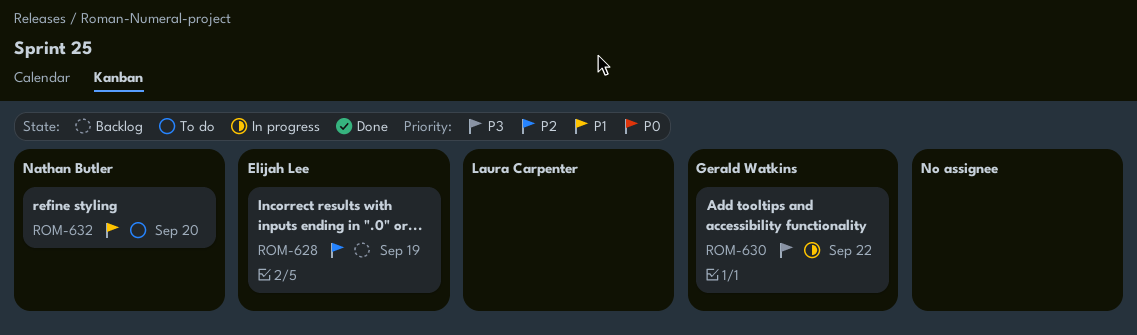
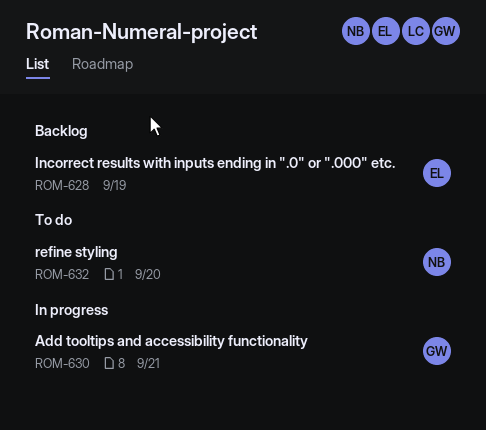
ROM-630, due: Sep 22 -> Sep 21

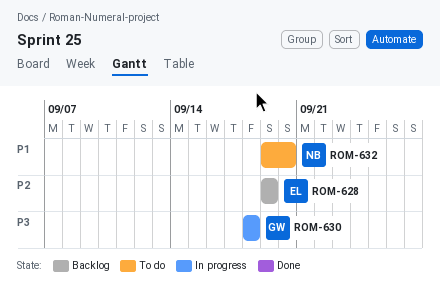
ROM-630, due: Sep 21 -> Sep 18

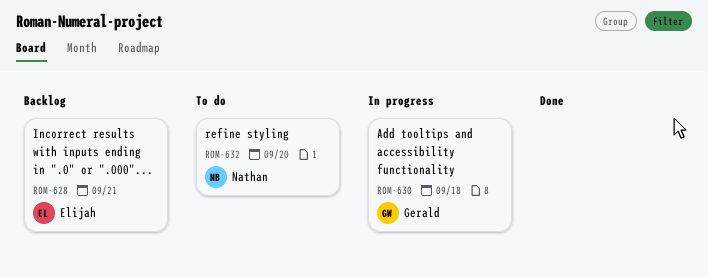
ROM-628, due: Sep 19 -> Sep 21

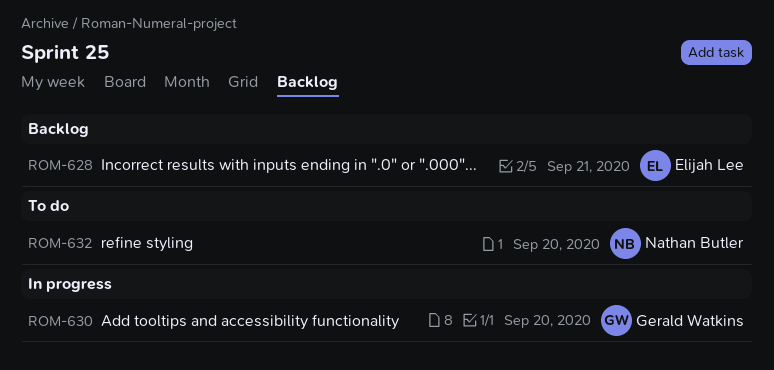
ROM-630, due: Sep 18 -> Sep 20

